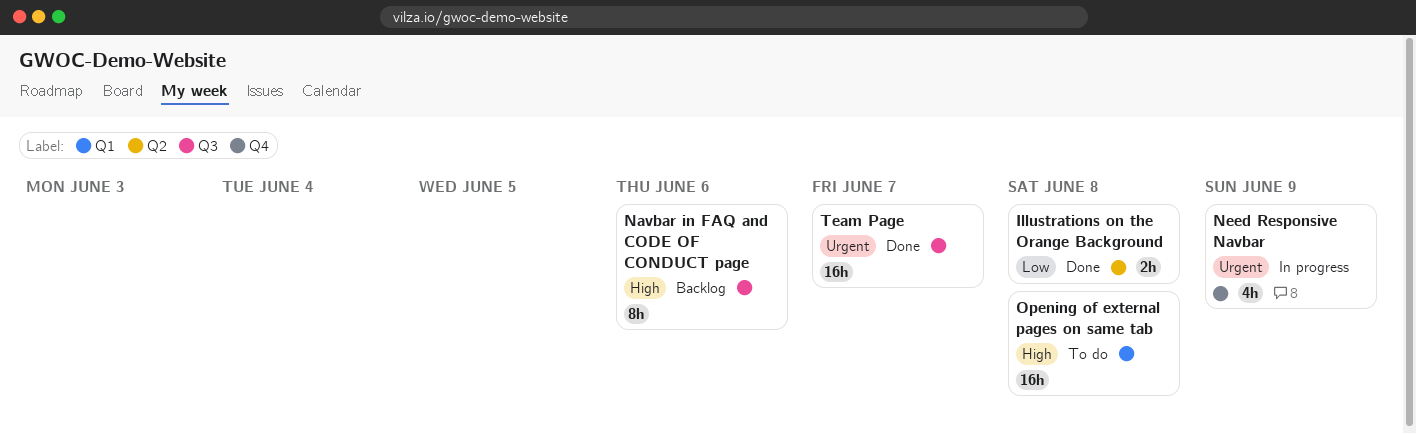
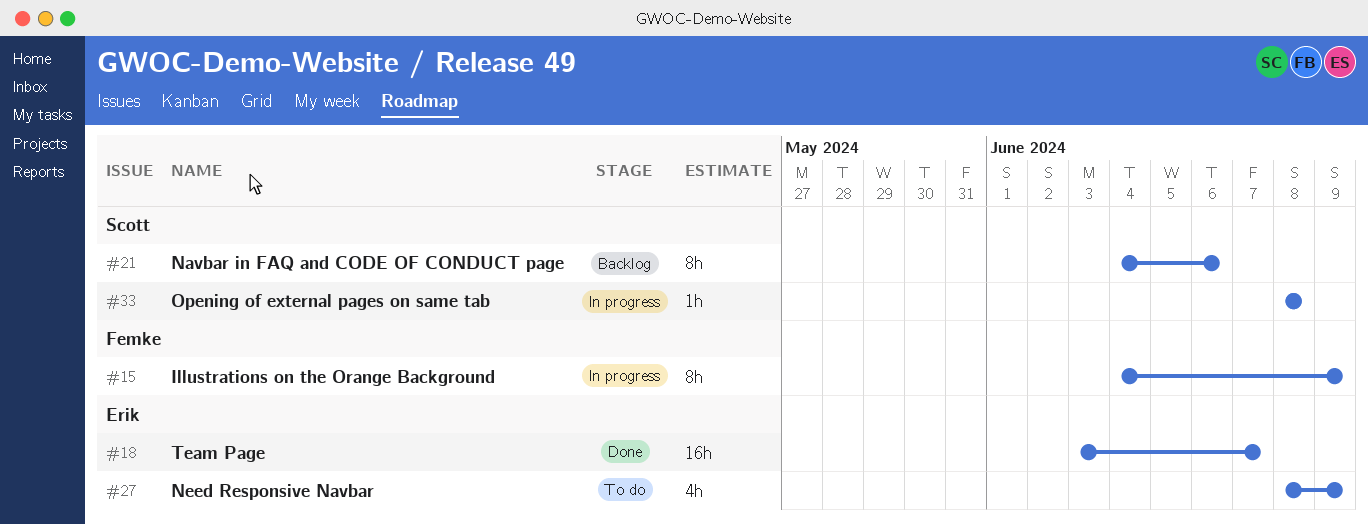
Illustrations on the Orange Background, status: Done -> In progress
Illustrations on the Orange Background, estimate: 2h -> 8h
Illustrations on the Orange Background, due: Jun 8 -> Jun 9
Need Responsive Navbar, status: In progress -> To do
Opening of external pages on same tab, status: To do -> In progress
Opening of external pages on same tab, estimate: 16h -> 1h

